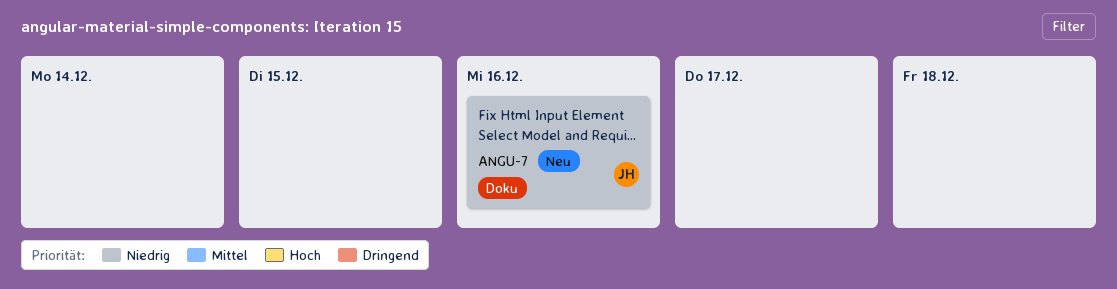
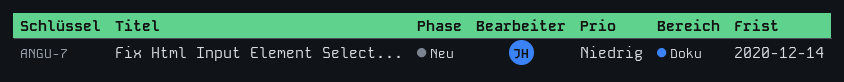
ANGU-7, due: Dec 16 -> Dec 14

